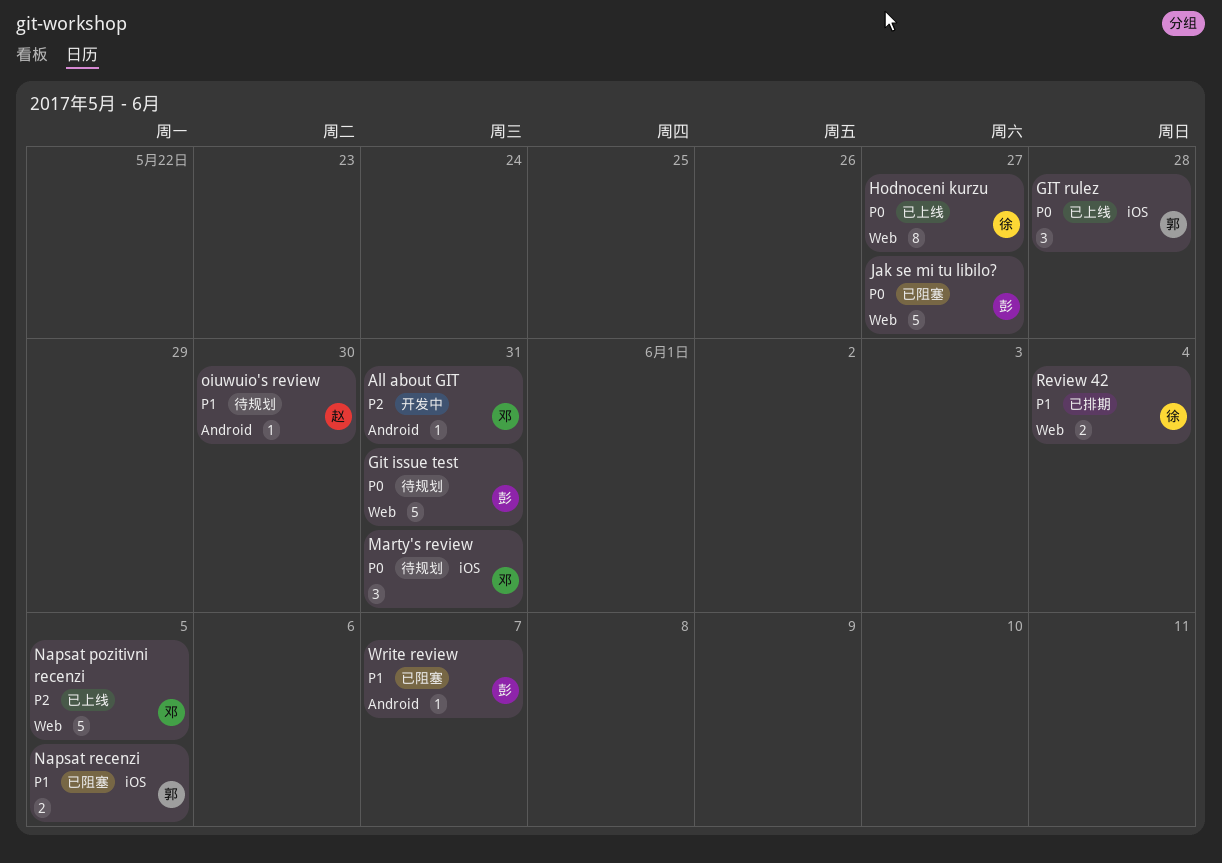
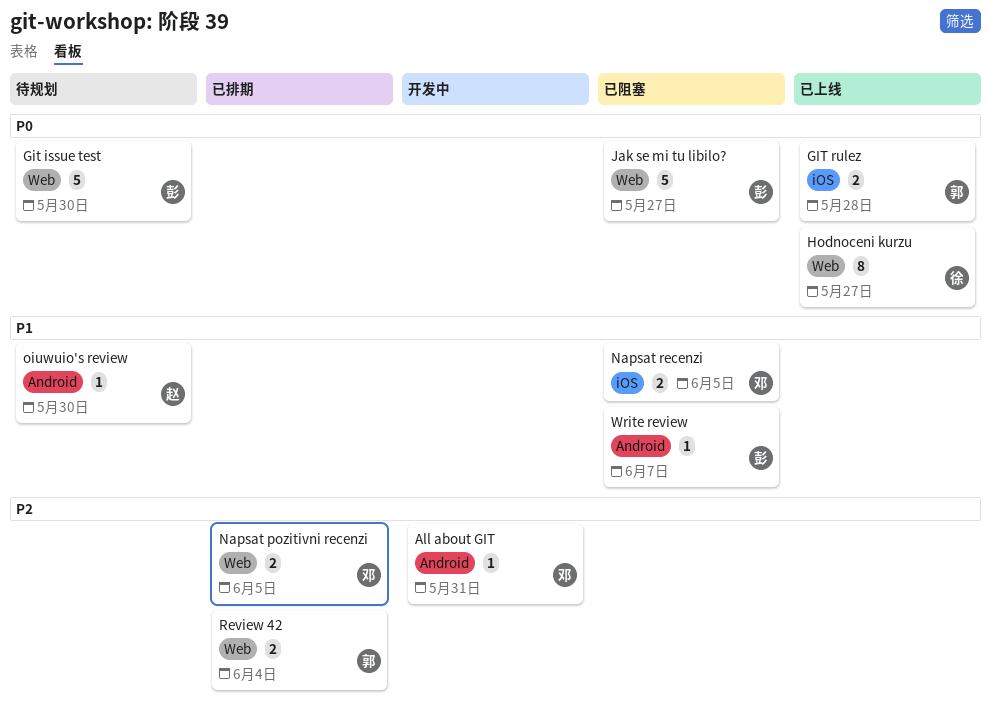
Git issue test, due: May 31 -> May 30
GIT rulez, estimate: 3 -> 2
Marty's review: present -> none
Napsat pozitivni recenzi, status: 已上线 -> 已排期
Napsat pozitivni recenzi, estimate: 5 -> 2
Napsat recenzi, owner: 郭 -> 邓
Review 42, owner: 徐 -> 郭
Review 42, priority: P1 -> P2

